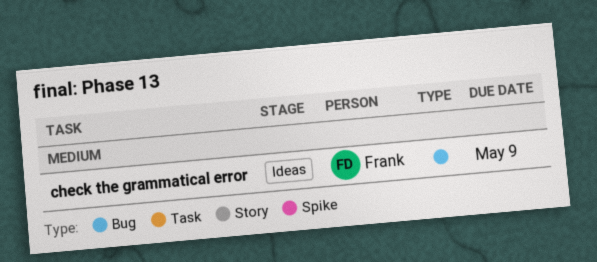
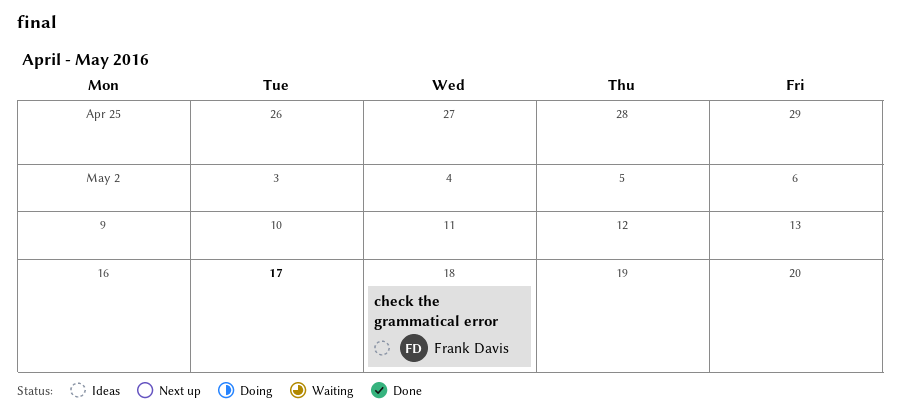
check the grammatical error, due: May 9 -> May 18

